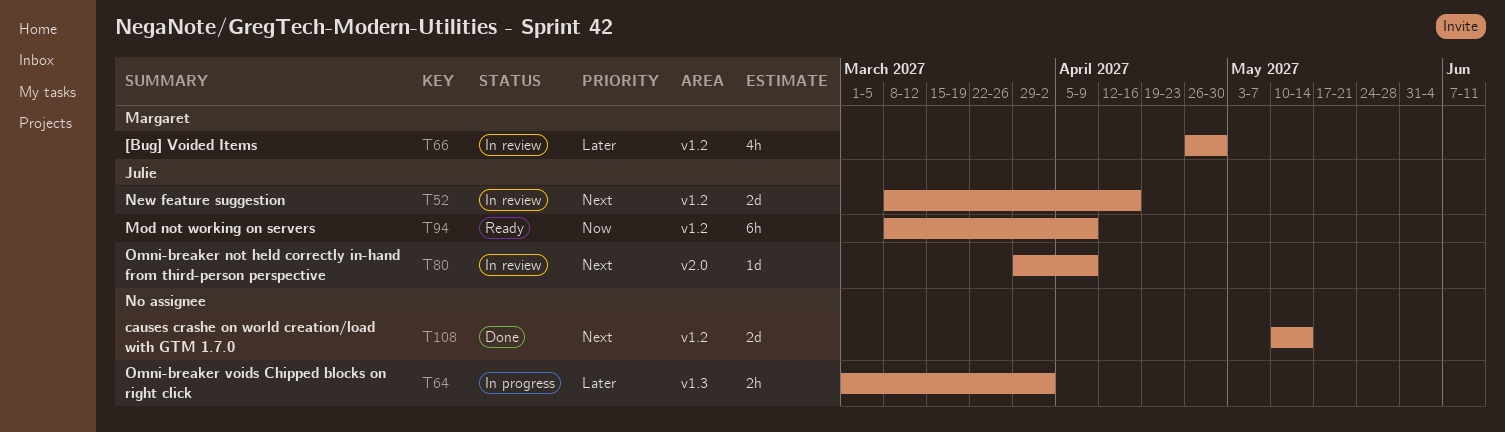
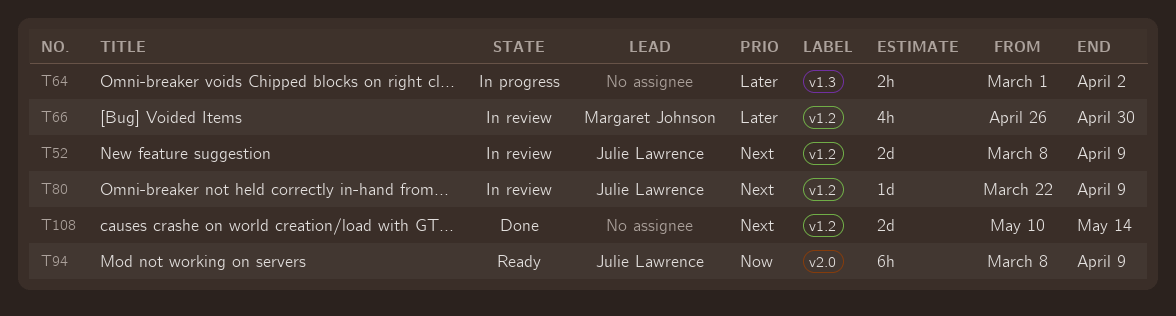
T52, due: Apr 16 -> Apr 9
T80, label: v2.0 -> v1.2
T80, start: Mar 29 -> Mar 22
T94, label: v1.2 -> v2.0

